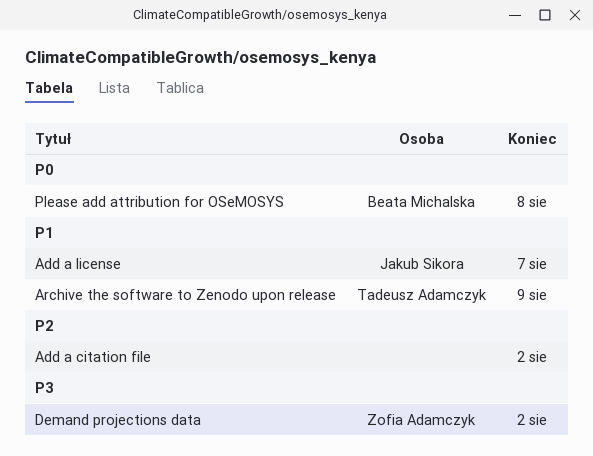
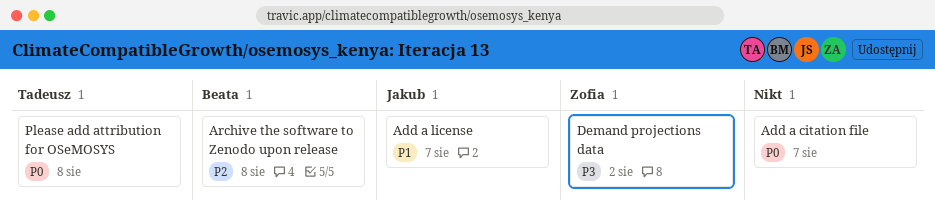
Add a citation file, priority: P2 -> P0
Add a citation file, due: Aug 2 -> Aug 7
Archive the software to Zenodo upon release, owner: Tadeusz Adamczyk -> Beata Michalska
Archive the software to Zenodo upon release, priority: P1 -> P2
Archive the software to Zenodo upon release, due: Aug 9 -> Aug 8
Please add attribution for OSeMOSYS, owner: Beata Michalska -> Tadeusz Adamczyk

